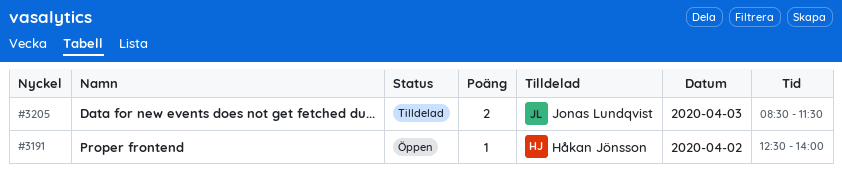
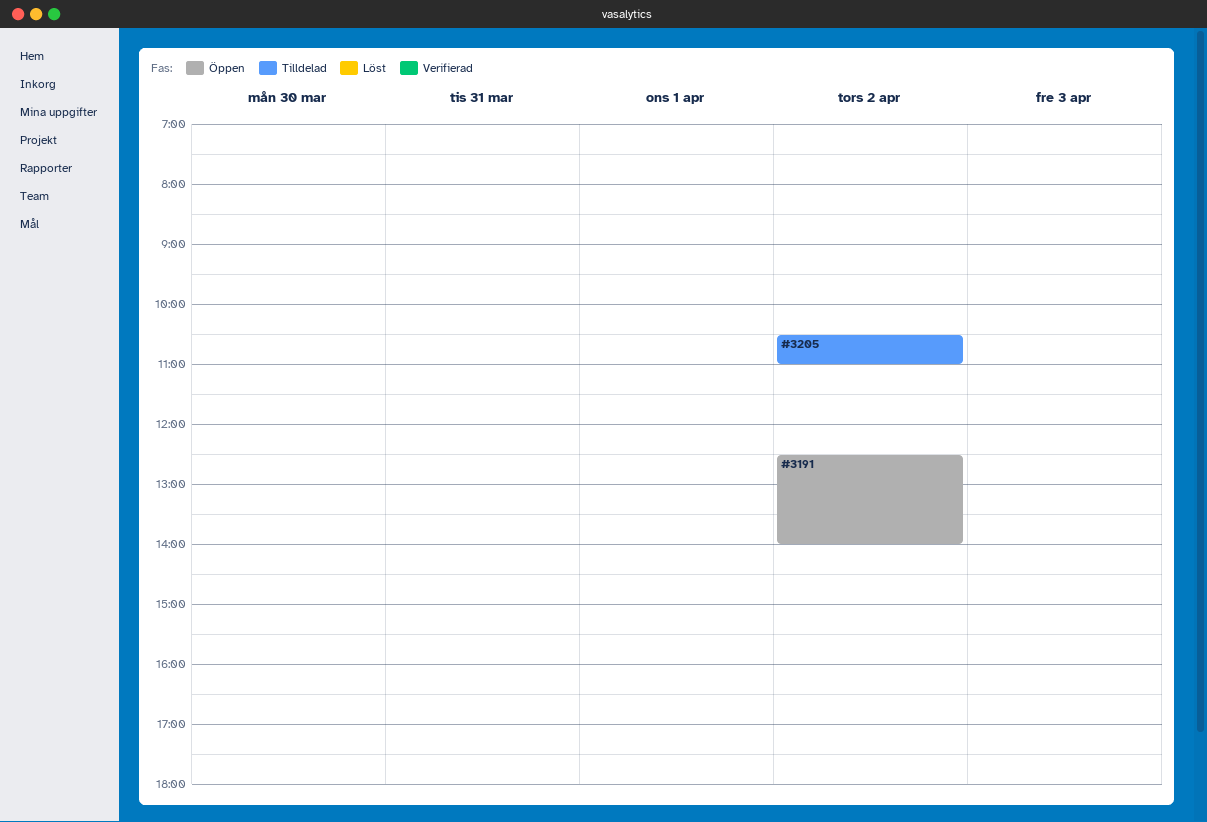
#3205, day: Apr 3 -> Apr 2
#3205, begins: 08:30 -> 10:30
#3205, ends: 11:30 -> 11:00

